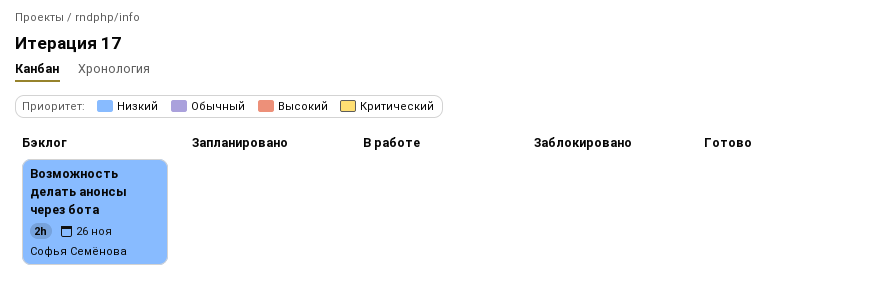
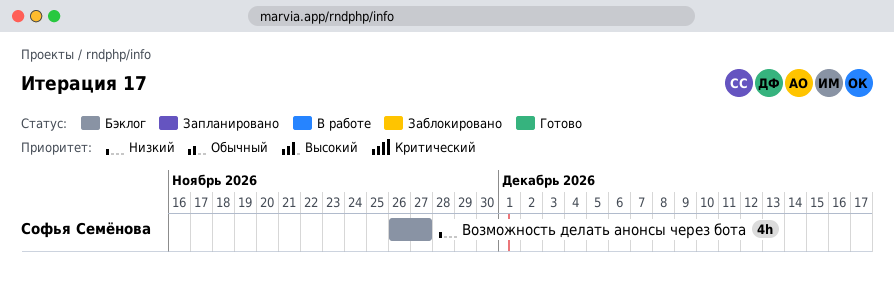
Возможность делать анонсы через бота, estimate: 2h -> 4h
Возможность делать анонсы через бота, due: Nov 26 -> Nov 27

